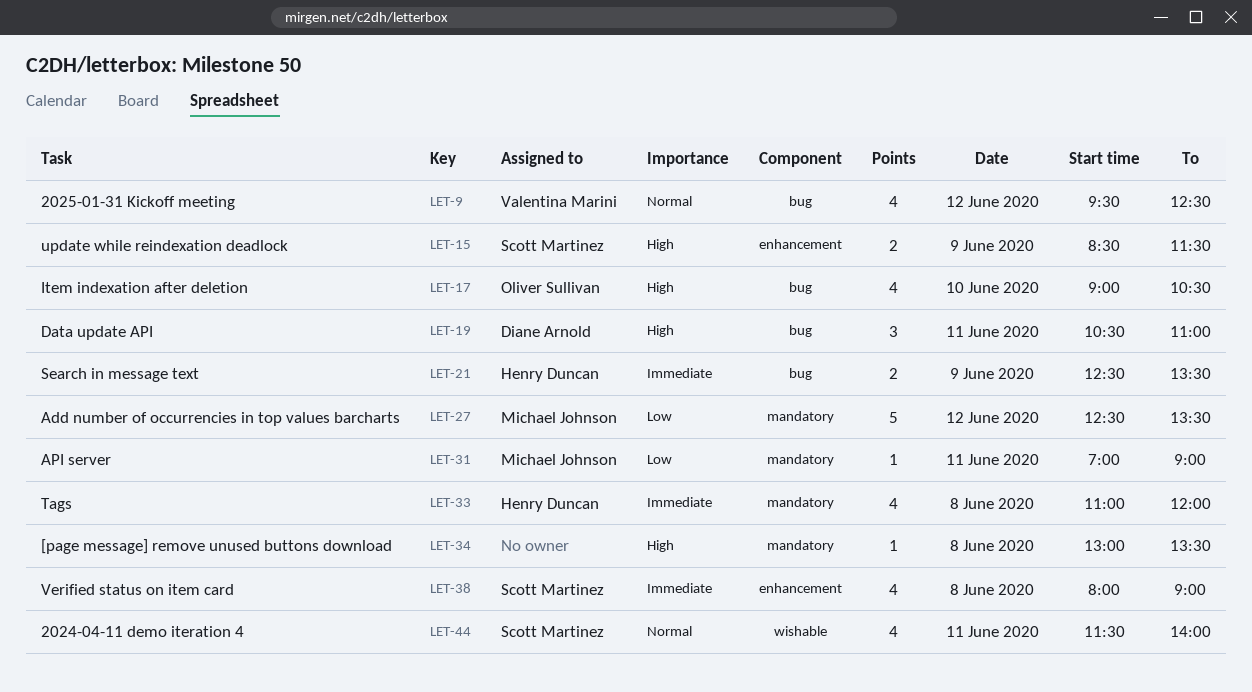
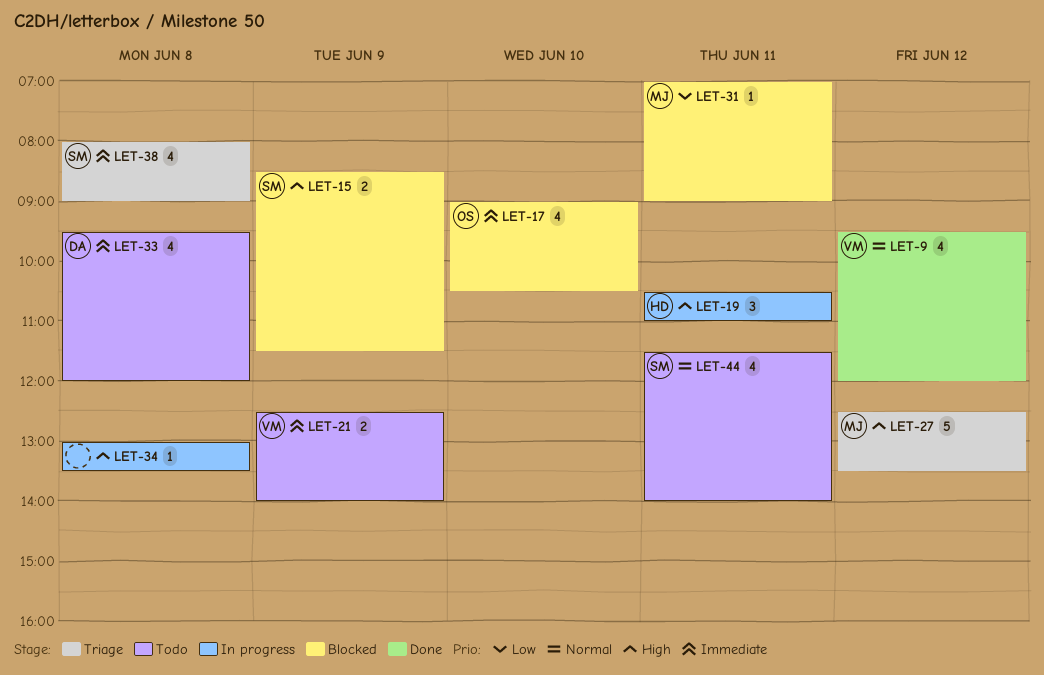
LET-9, ends: 12:30 -> 12:00
LET-17, priority: High -> Immediate
LET-19, owner: Diane Arnold -> Henry Duncan
LET-21, owner: Henry Duncan -> Valentina Marini
LET-21, ends: 13:30 -> 14:00
LET-27, priority: Low -> High
LET-33, owner: Henry Duncan -> Diane Arnold
LET-33, begins: 11:00 -> 09:30

